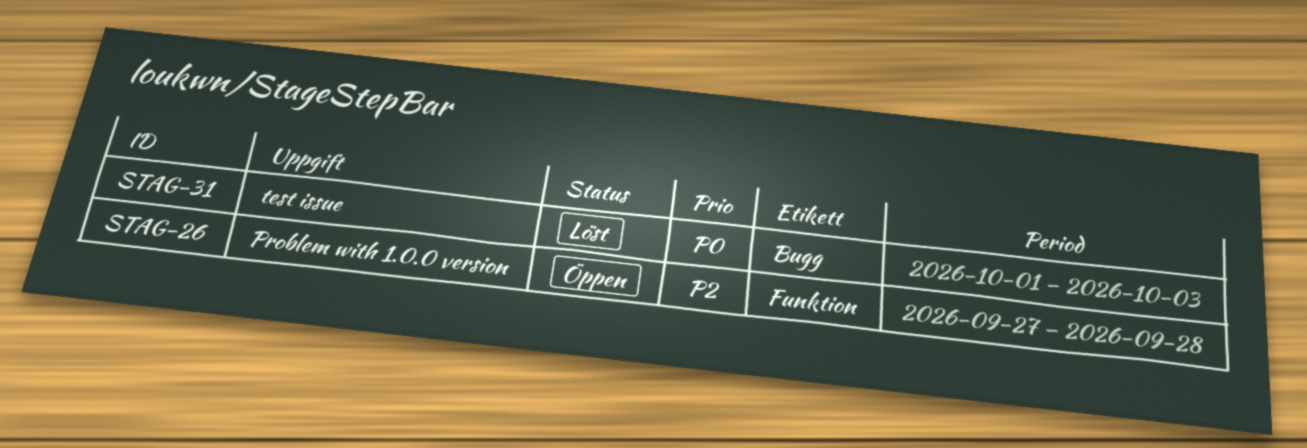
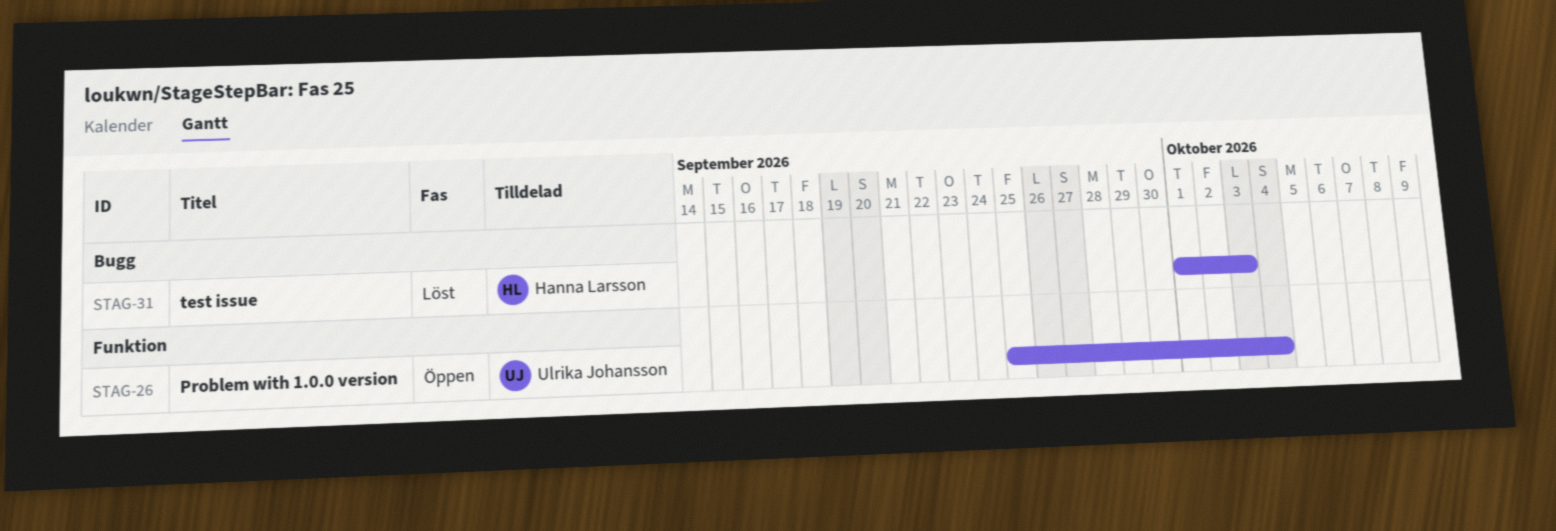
STAG-26, start: Sep 27 -> Sep 25
STAG-26, due: Sep 28 -> Oct 4

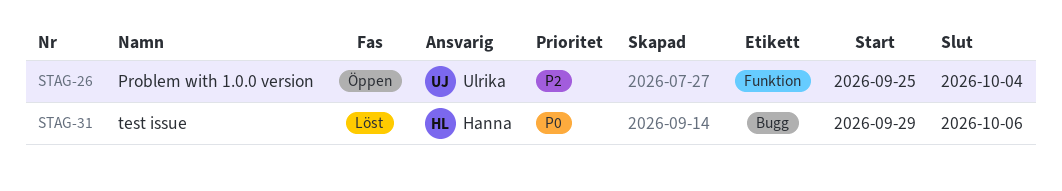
STAG-31, start: Oct 1 -> Sep 29
STAG-31, due: Oct 3 -> Oct 6

